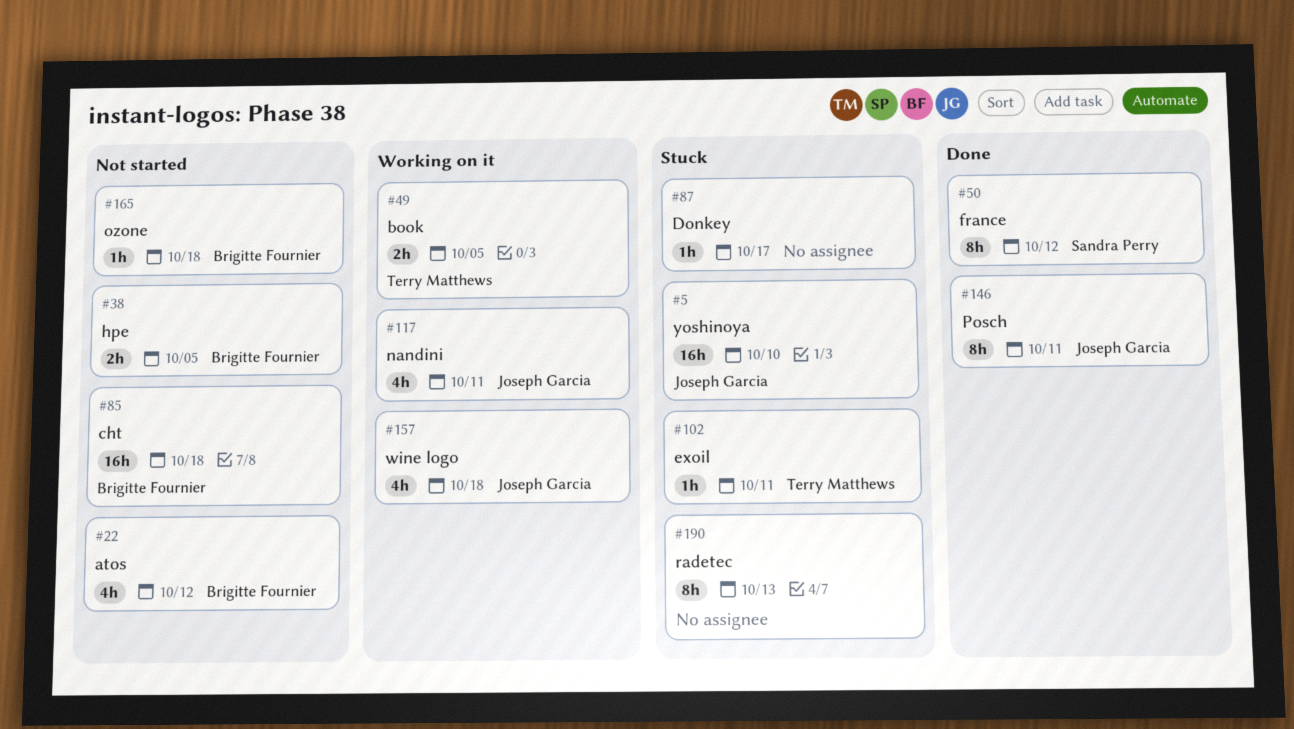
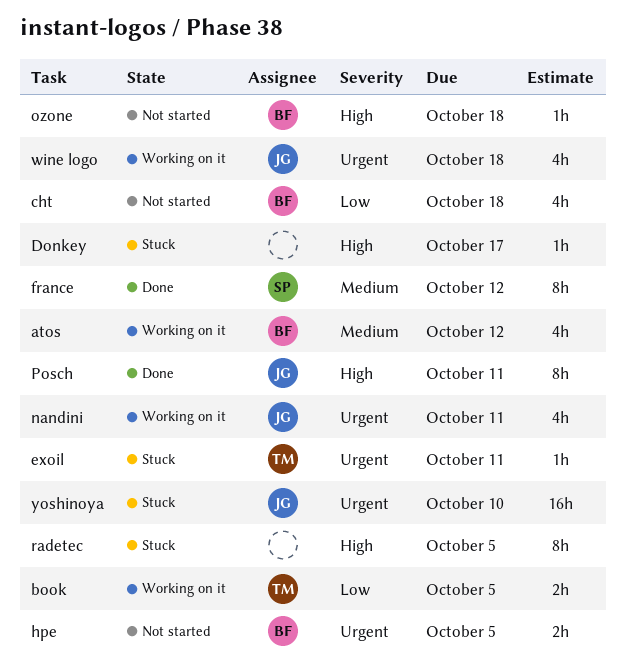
atos, status: Not started -> Working on it
cht, estimate: 16h -> 4h
radetec, due: Oct 13 -> Oct 5

